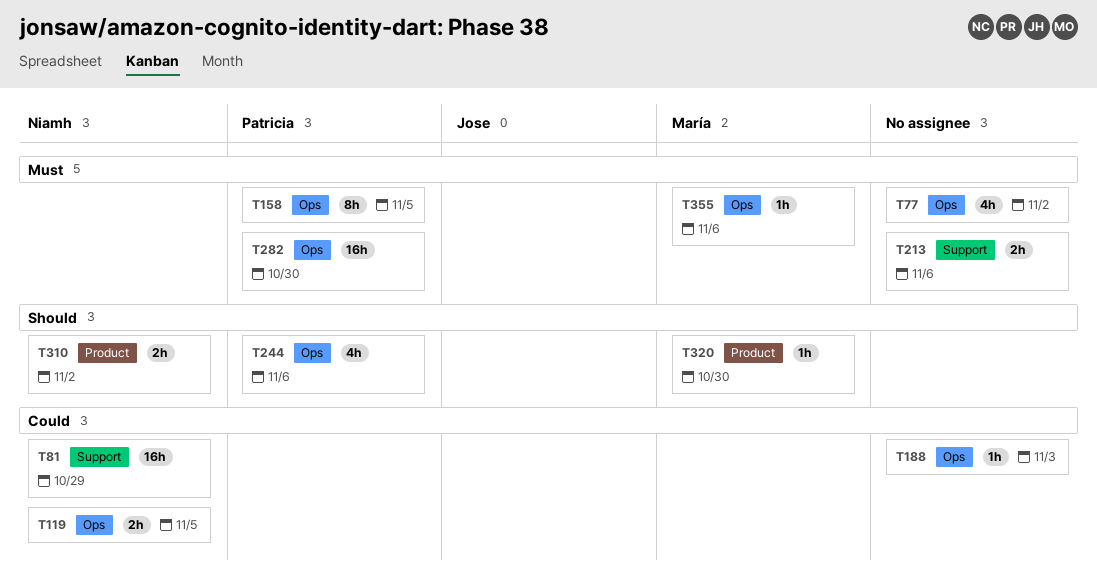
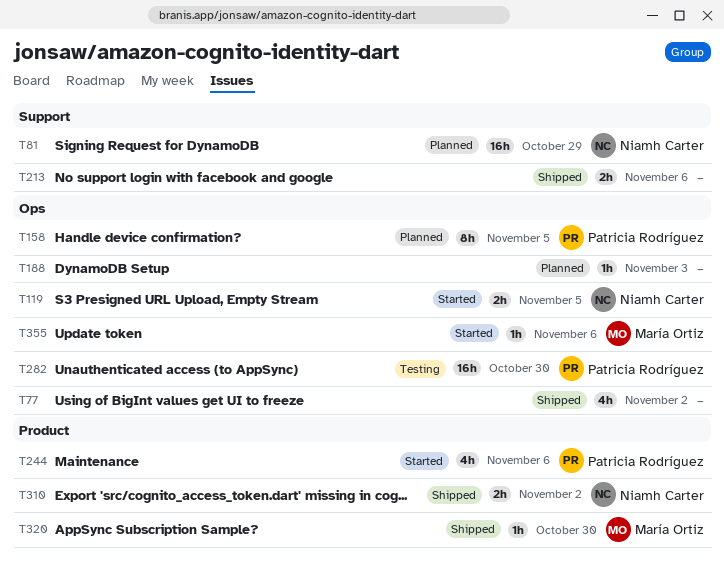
T244, label: Ops -> Product

